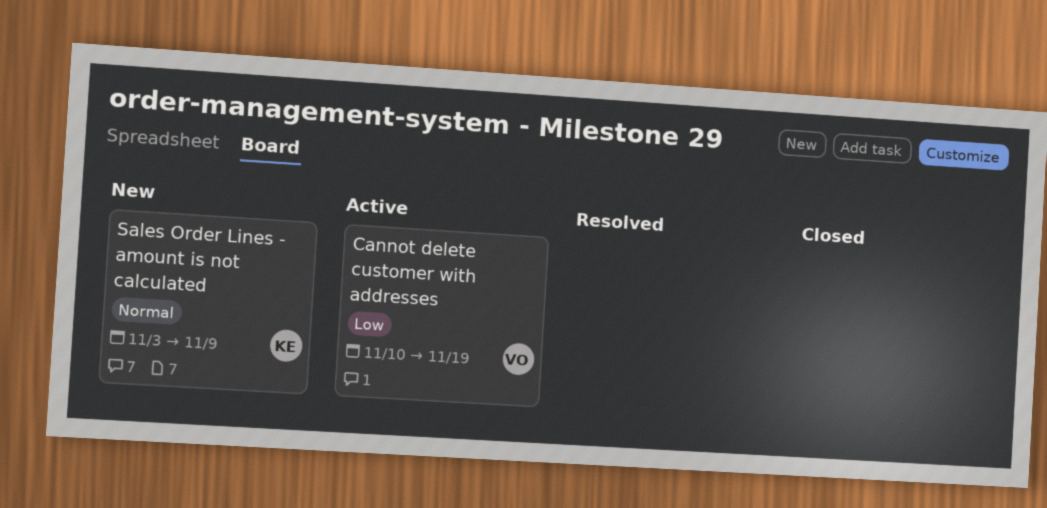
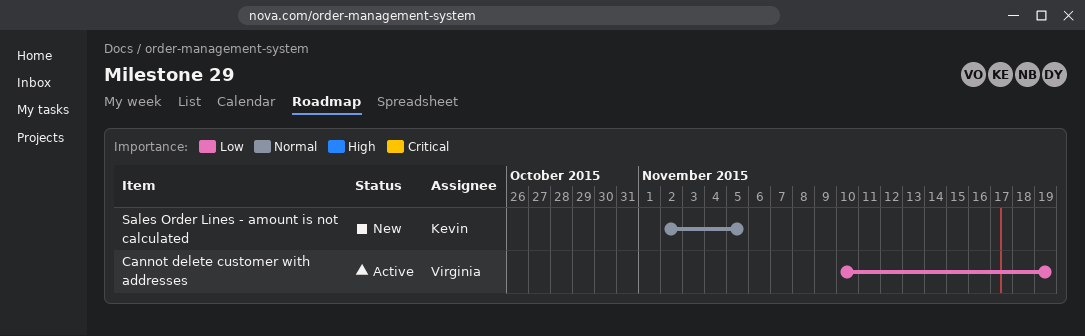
Sales Order Lines - amount is not calculated, start: Nov 3 -> Nov 2
Sales Order Lines - amount is not calculated, due: Nov 9 -> Nov 5

